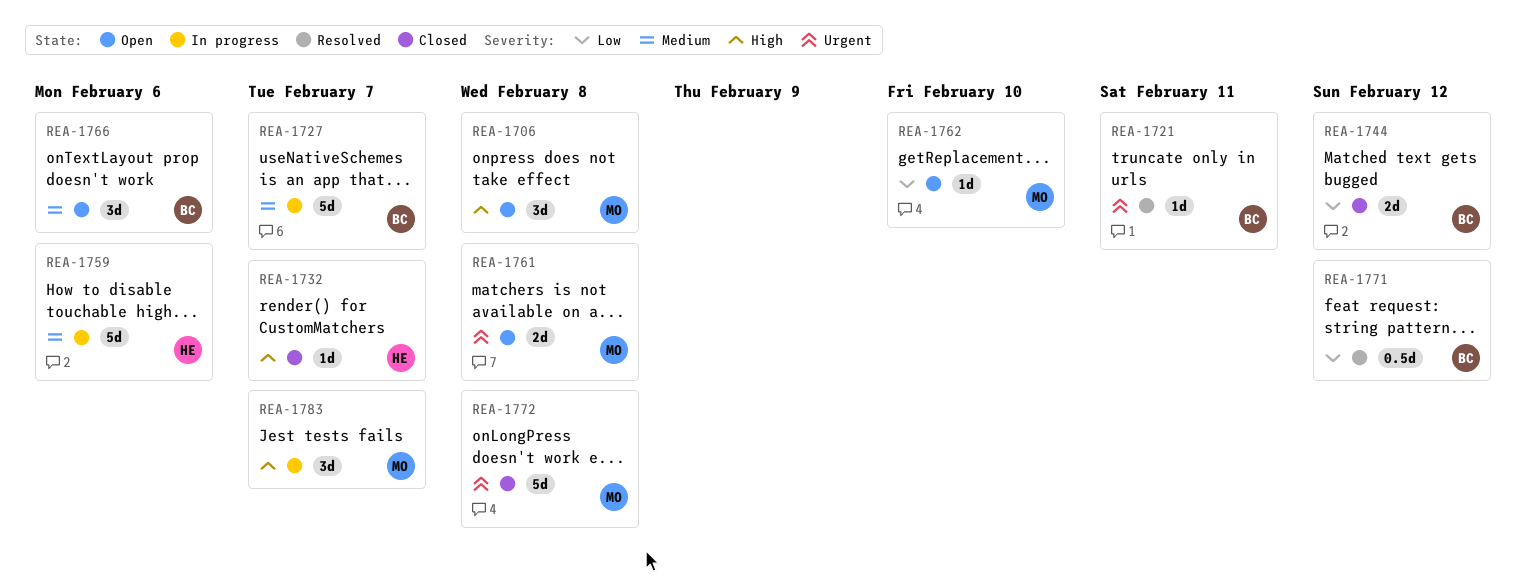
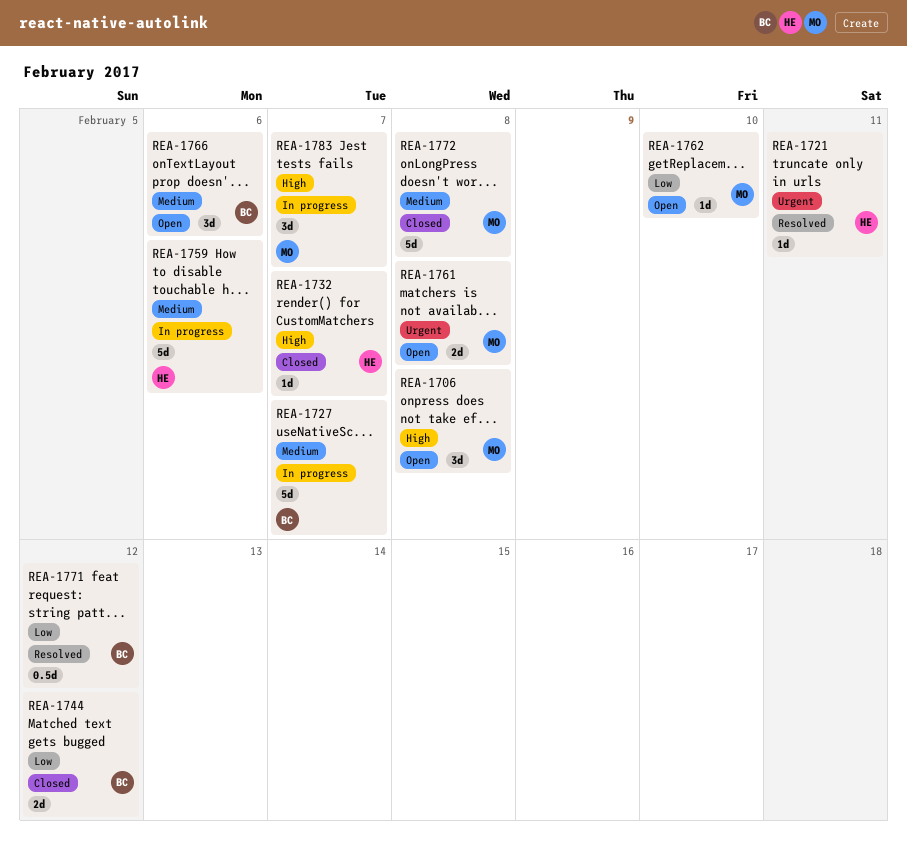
REA-1721, owner: BC -> HE
REA-1772, priority: Urgent -> Medium

